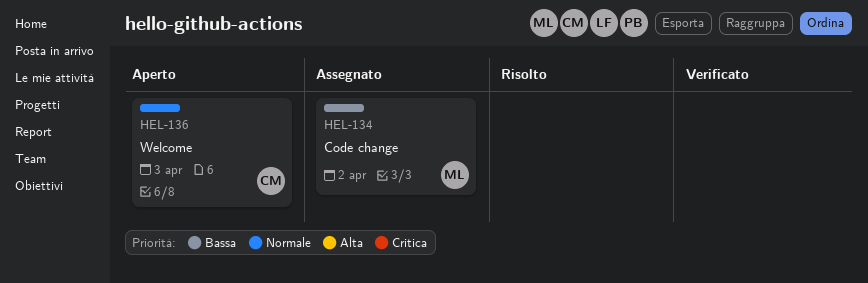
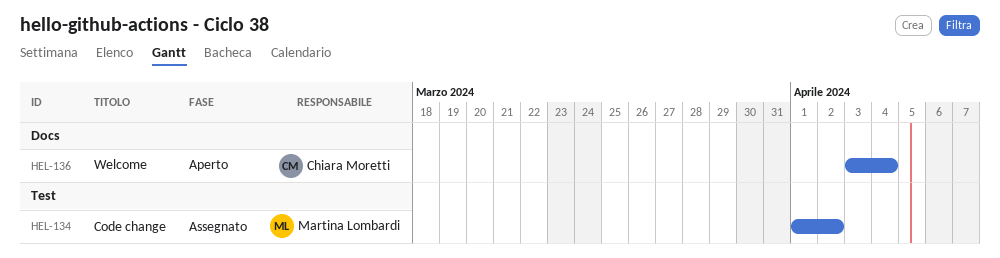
HEL-136, due: Apr 3 -> Apr 4

